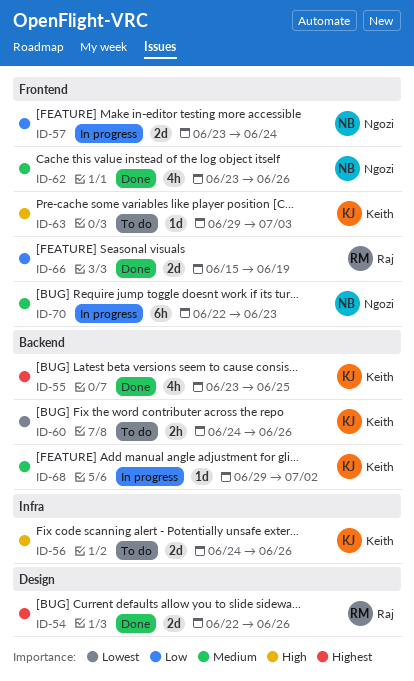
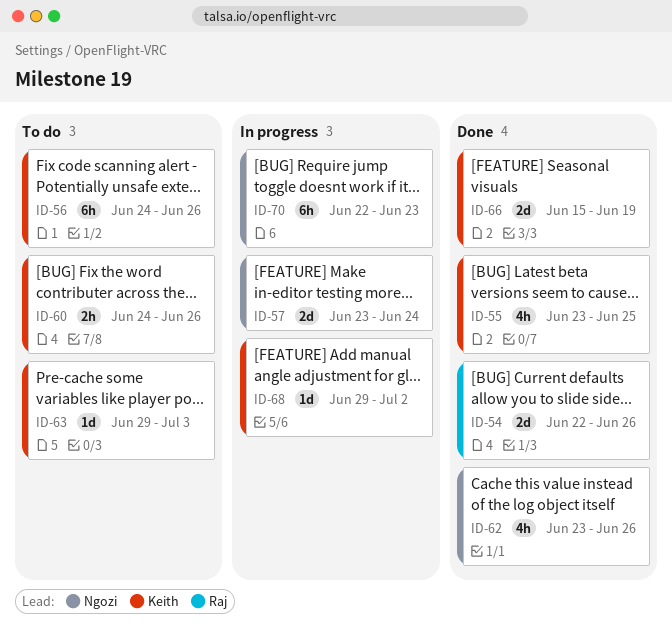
ID-56, estimate: 2d -> 6h
ID-66, owner: Raj -> Keith

